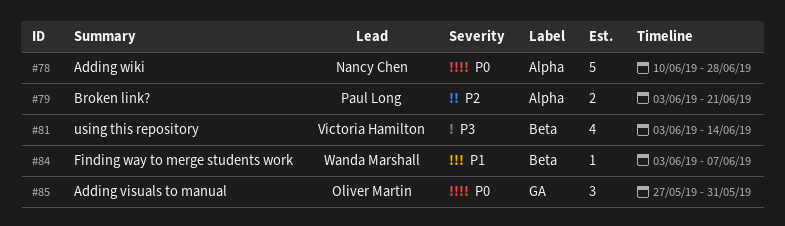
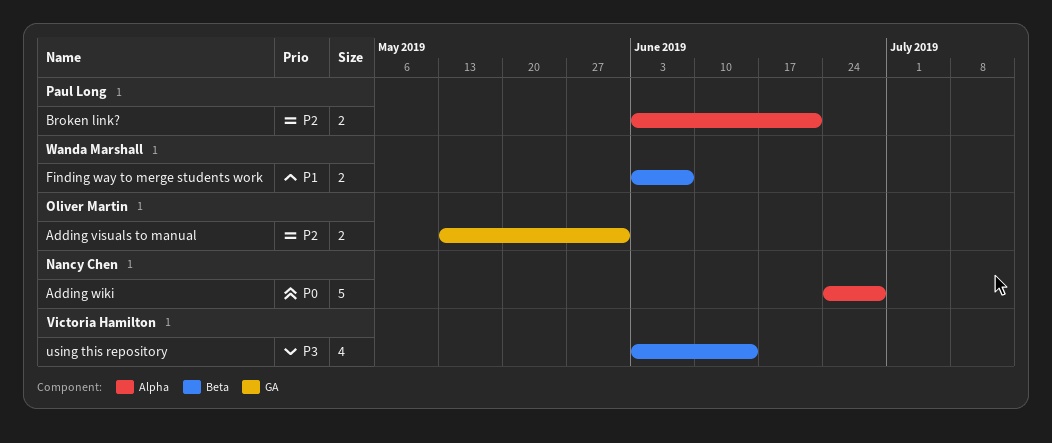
Adding visuals to manual, priority: P0 -> P2
Adding visuals to manual, estimate: 3 -> 2
Adding visuals to manual, start: May 27 -> May 13
Adding wiki, start: Jun 10 -> Jun 24
Finding way to merge students work, estimate: 1 -> 2

